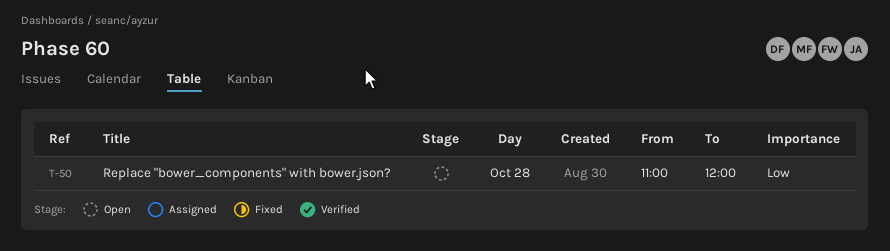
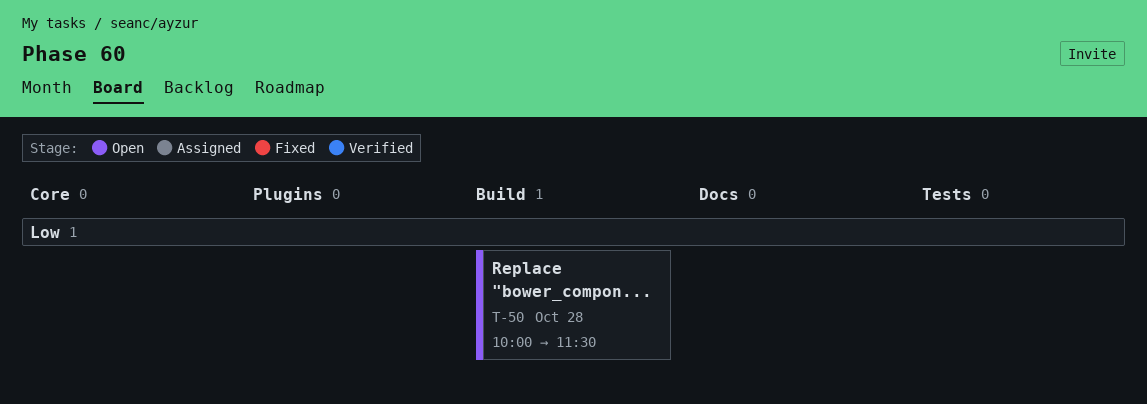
T-50, begins: 11:00 -> 10:00
T-50, ends: 12:00 -> 11:30

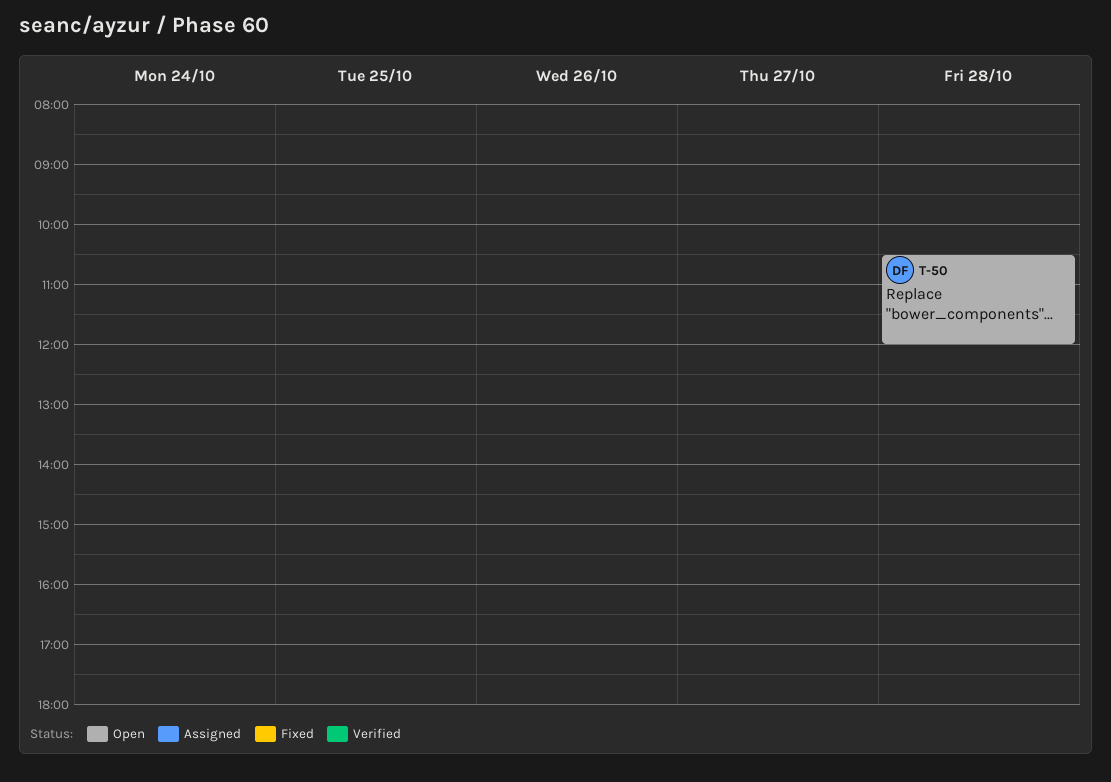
T-50, begins: 10:00 -> 10:30
T-50, ends: 11:30 -> 12:00

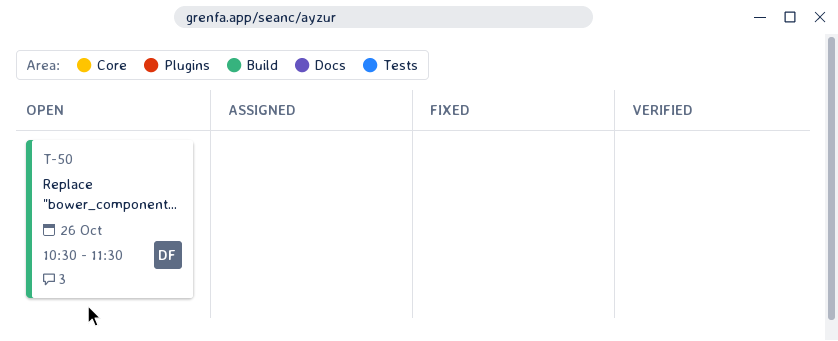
T-50, day: Oct 28 -> Oct 26
T-50, ends: 12:00 -> 11:30

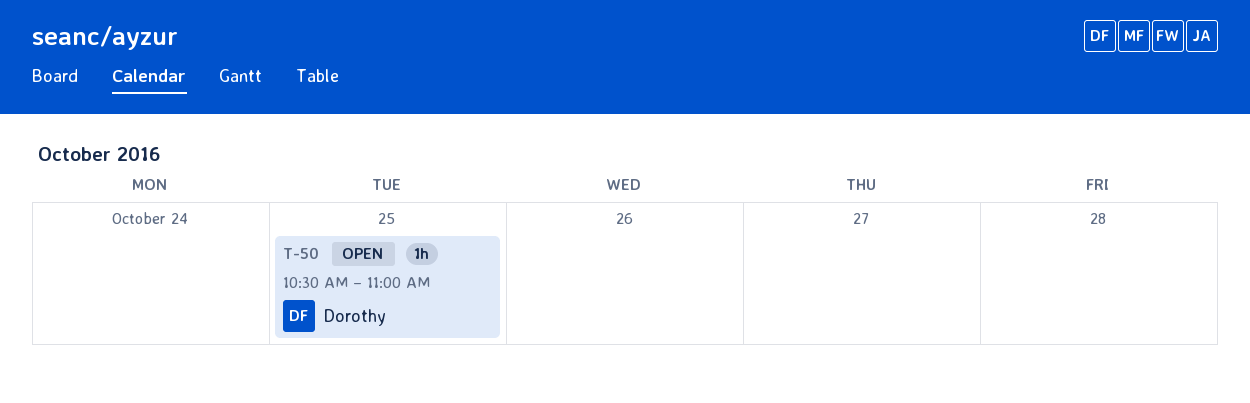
T-50, day: Oct 26 -> Oct 25
T-50, ends: 11:30 -> 11:00

